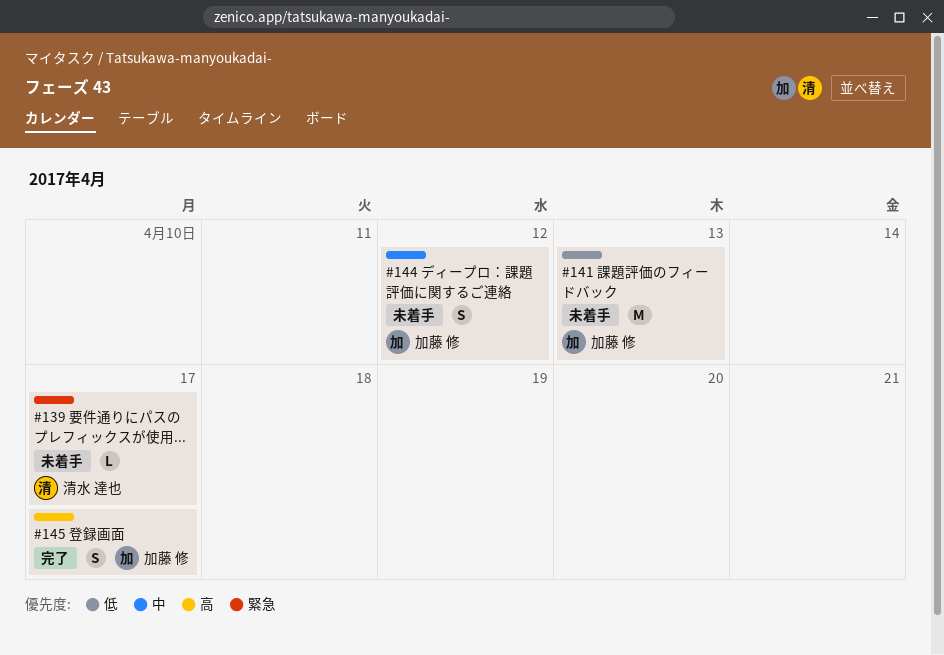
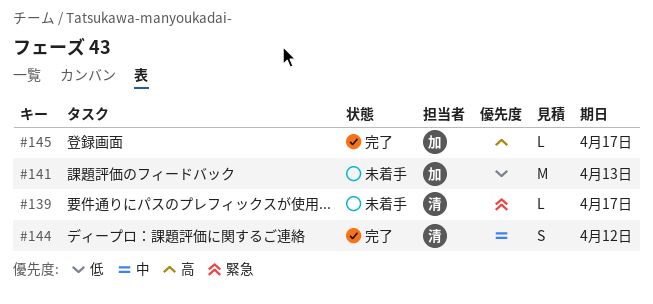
#144, status: 未着手 -> 完了
#144, owner: 加藤 修 -> 清水 達也
#145, estimate: S -> L

